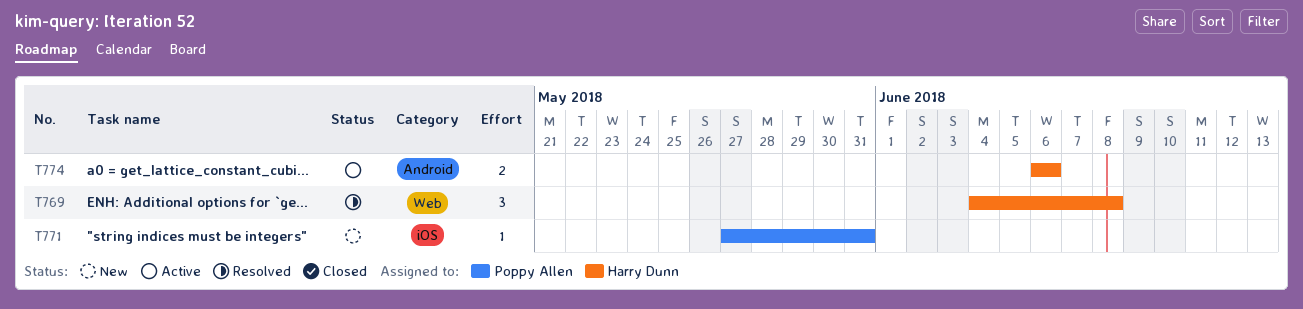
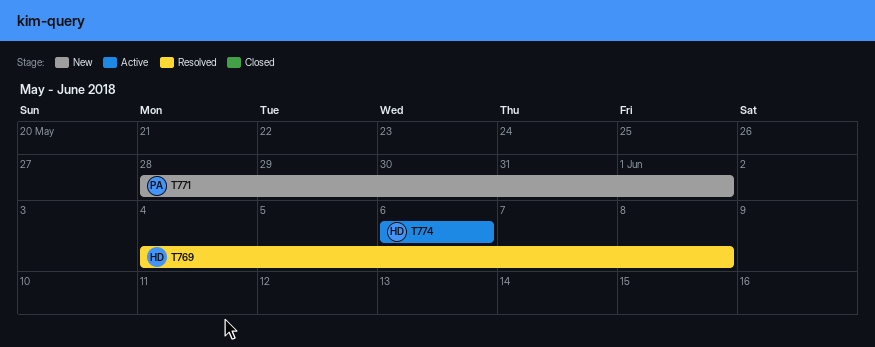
T771, start: May 27 -> May 28
T771, due: May 31 -> Jun 1

